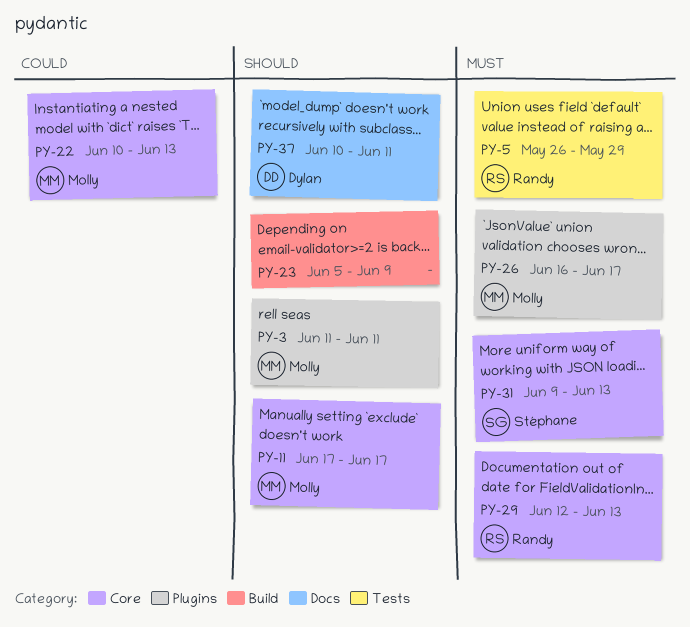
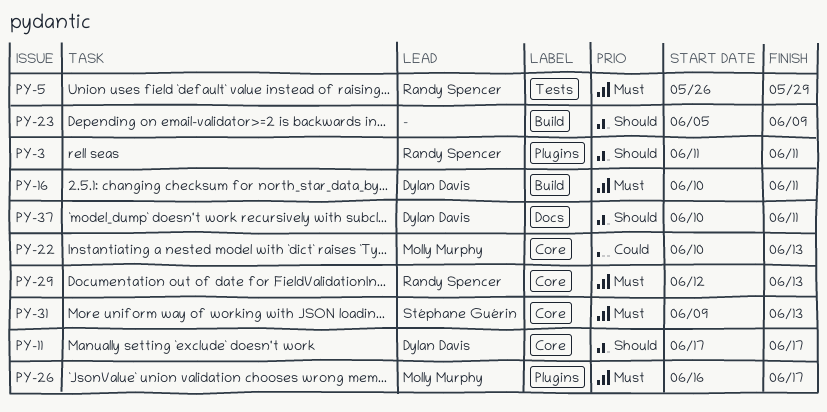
PY-3, owner: Molly Murphy -> Randy Spencer
PY-11, owner: Molly Murphy -> Dylan Davis
PY-16: none -> present

